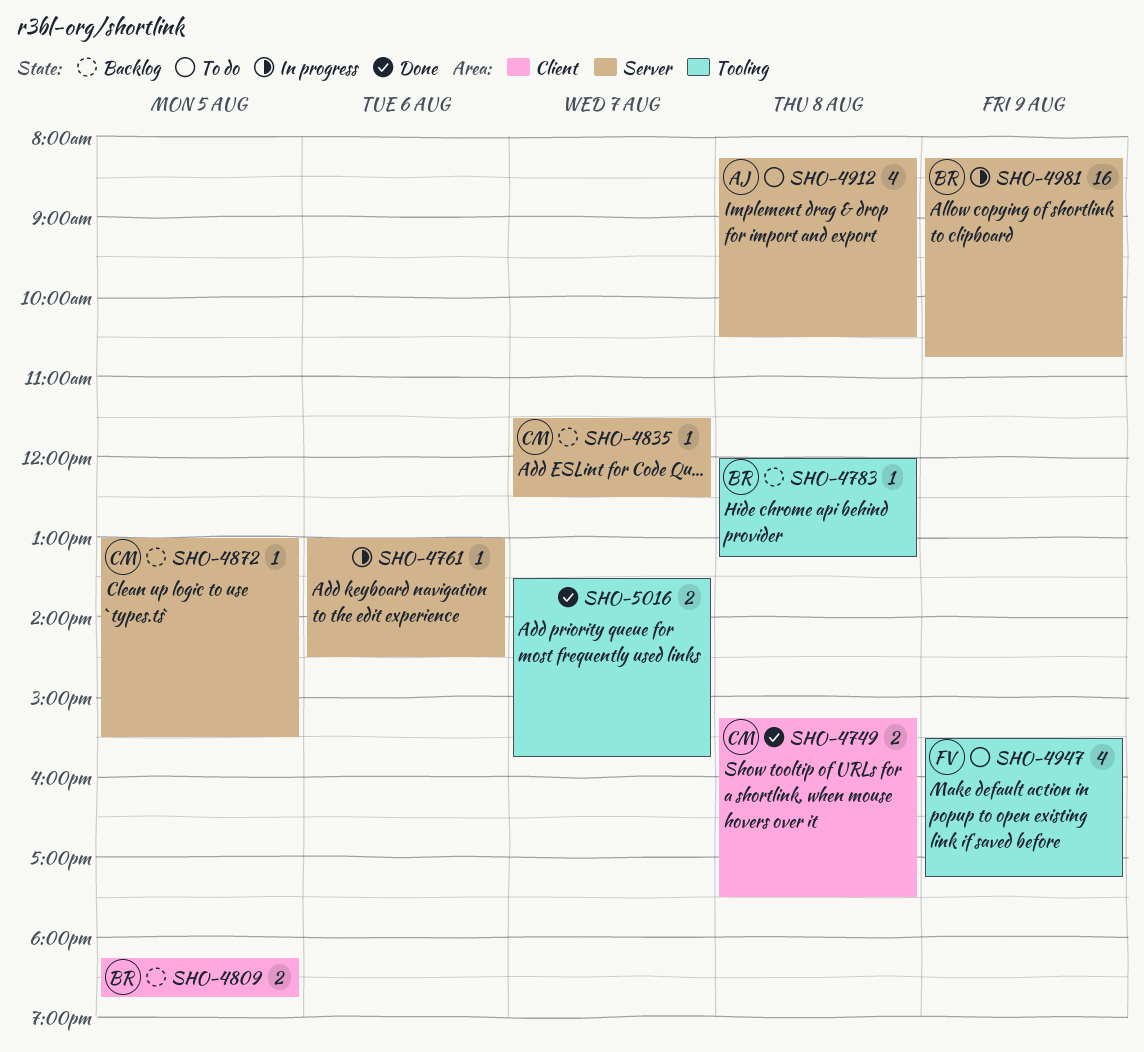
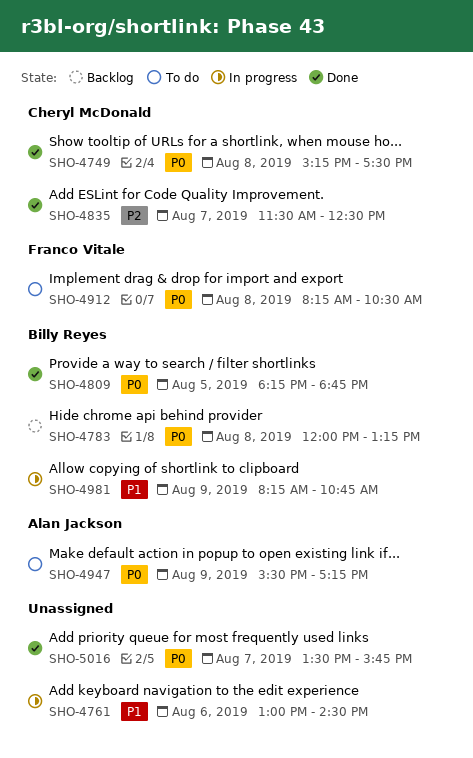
SHO-4809, status: Backlog -> Done
SHO-4835, status: Backlog -> Done
SHO-4872: present -> none
SHO-4912, owner: Alan Jackson -> Franco Vitale
SHO-4947, owner: Franco Vitale -> Alan Jackson

